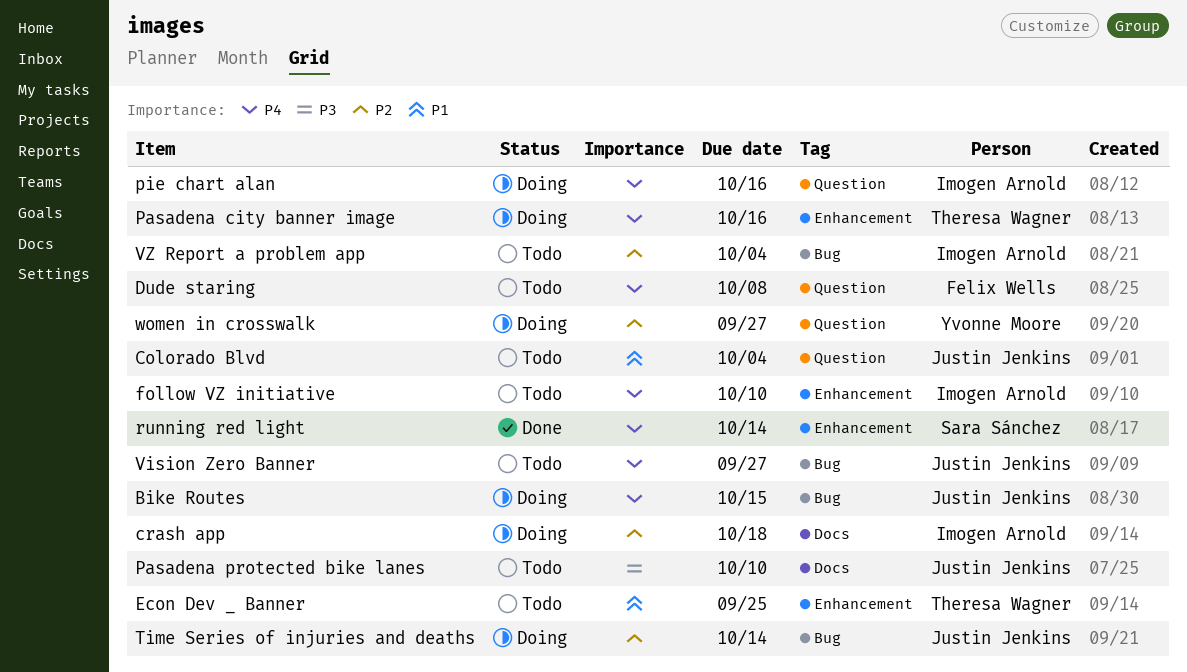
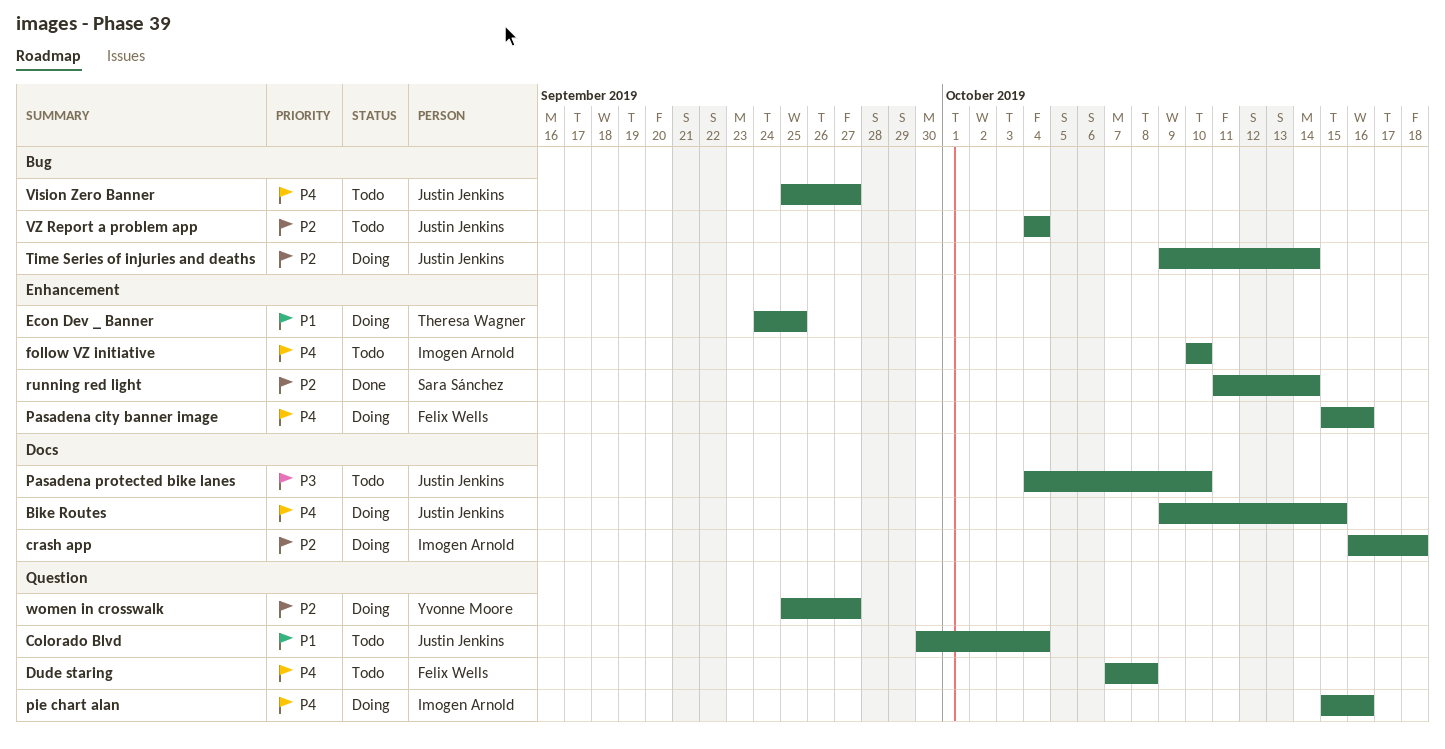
Bike Routes, label: Bug -> Docs
Econ Dev _ Banner, status: Todo -> Doing
Pasadena city banner image, owner: Theresa Wagner -> Felix Wells
running red light, priority: P4 -> P2
VZ Report a problem app, owner: Imogen Arnold -> Justin Jenkins

